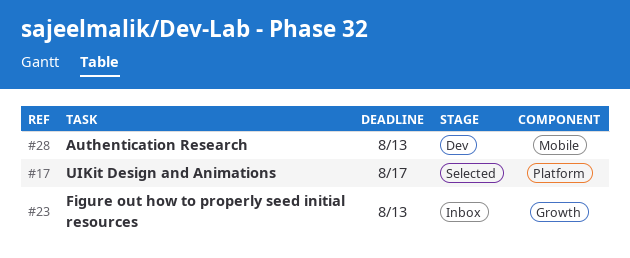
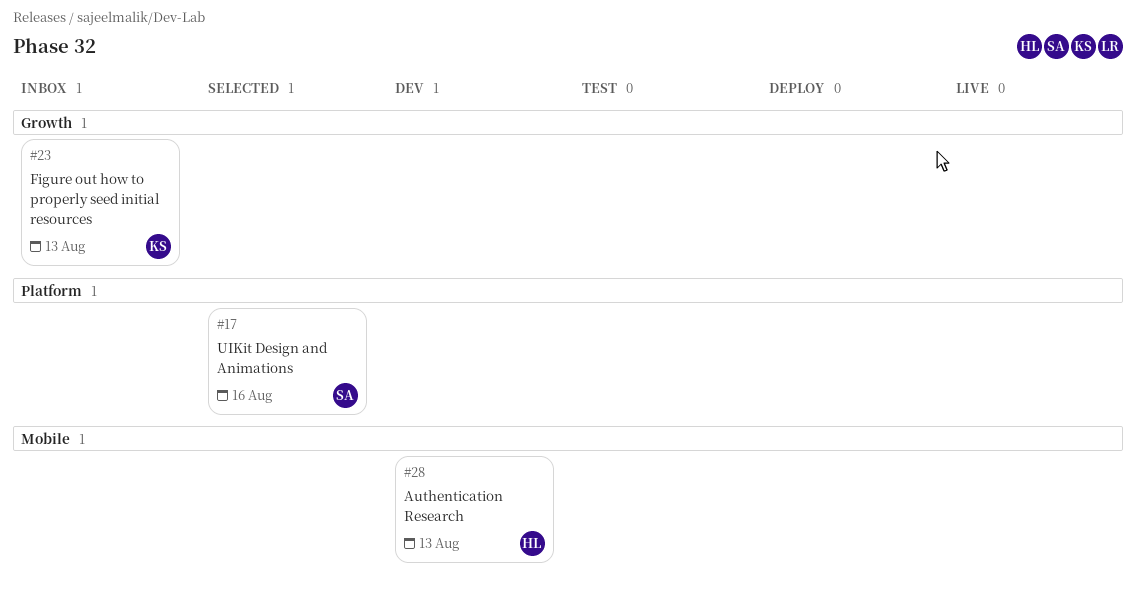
#17, due: Aug 17 -> Aug 16

